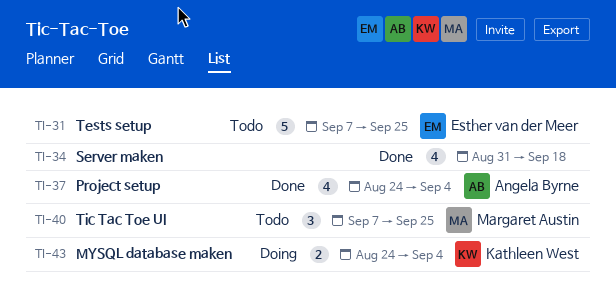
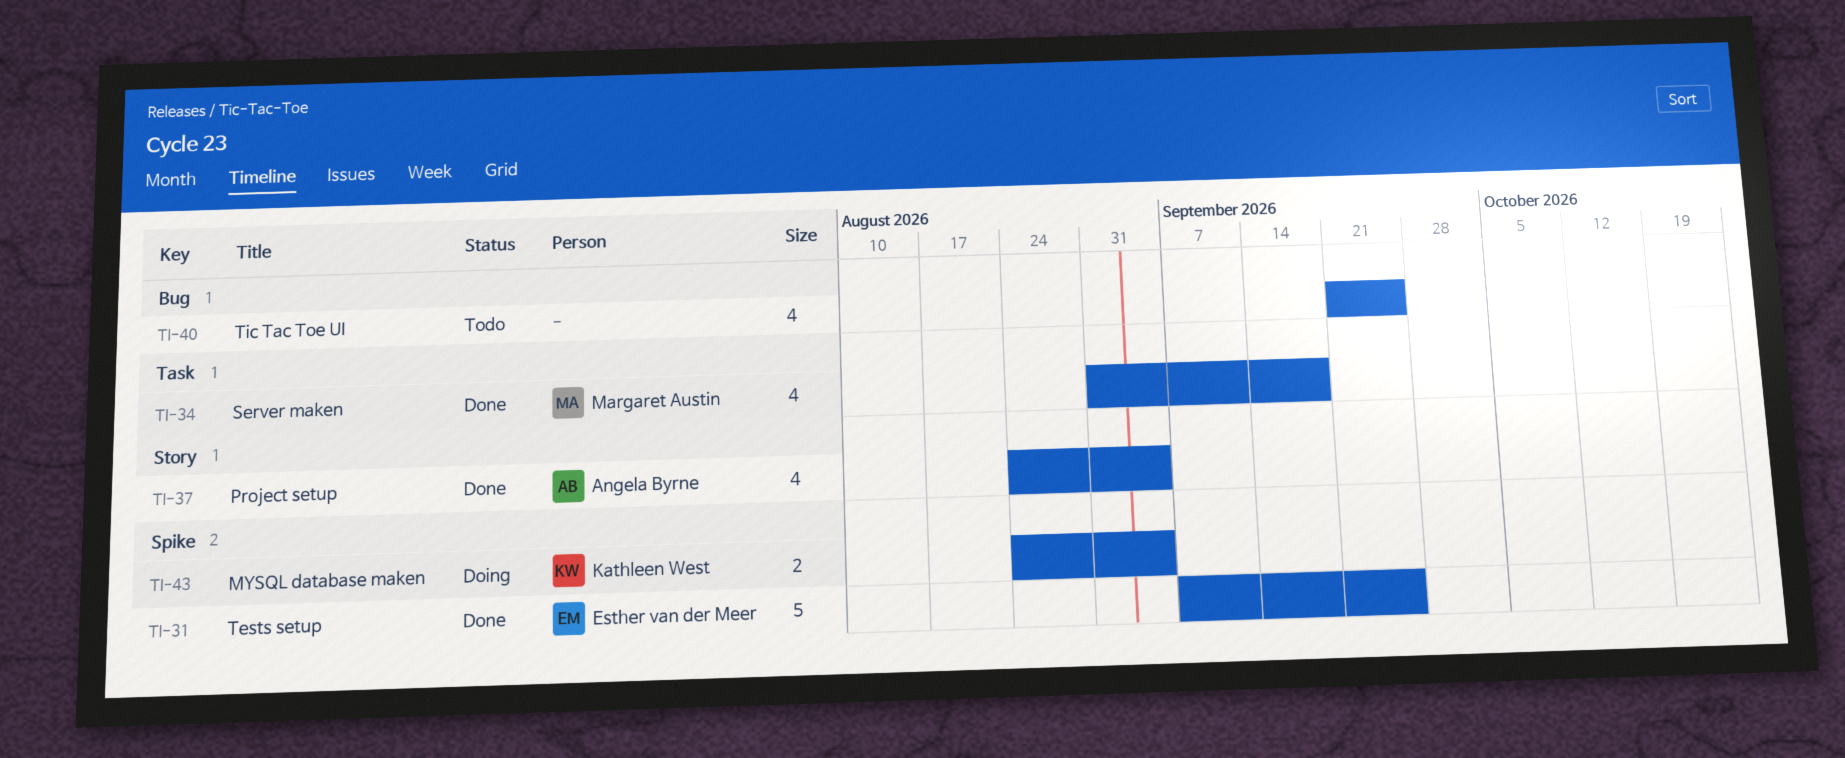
TI-31, status: Todo -> Done
TI-34, owner: none -> Margaret Austin
TI-40, owner: Margaret Austin -> none
TI-40, estimate: 3 -> 4
TI-40, start: Sep 7 -> Sep 21

